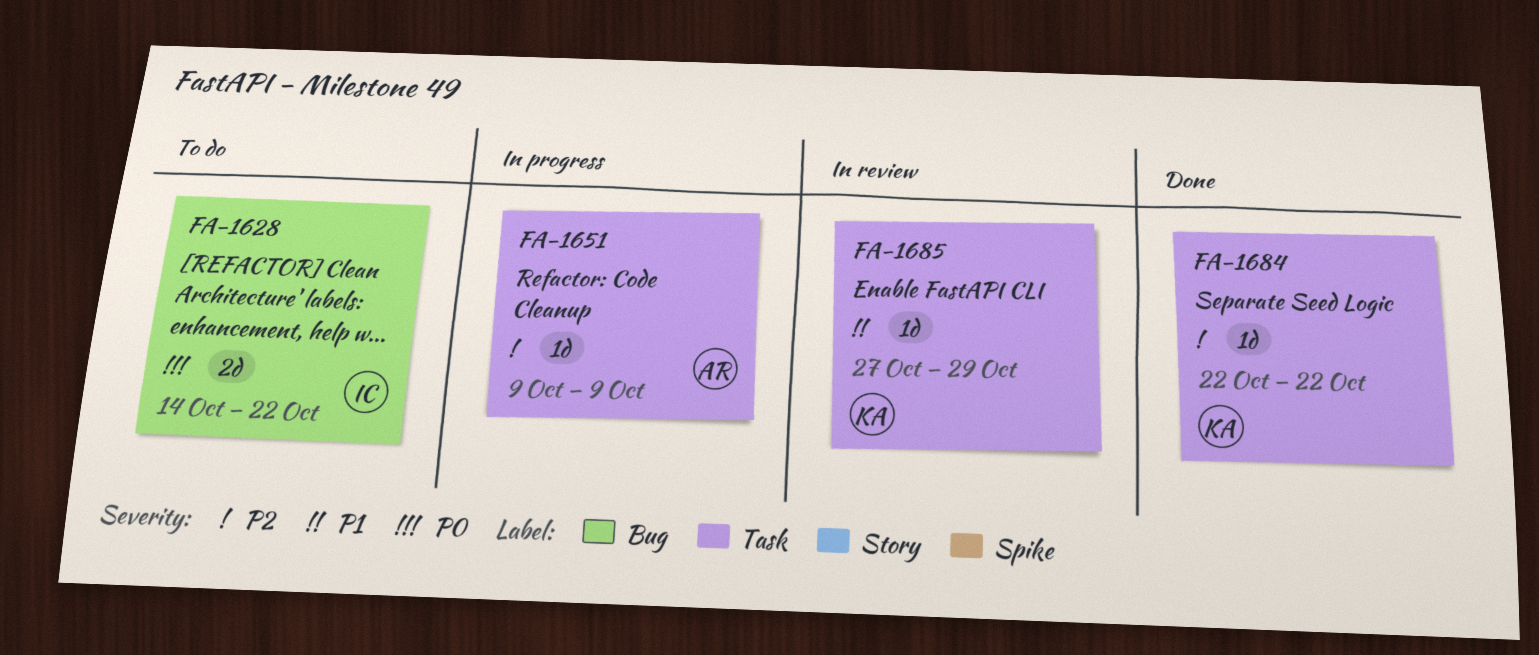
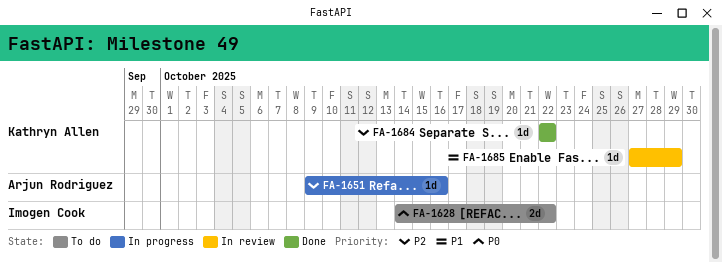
FA-1651, due: Oct 9 -> Oct 16

